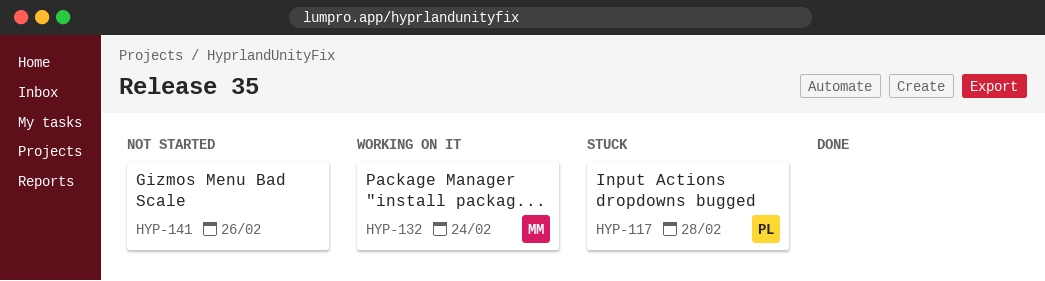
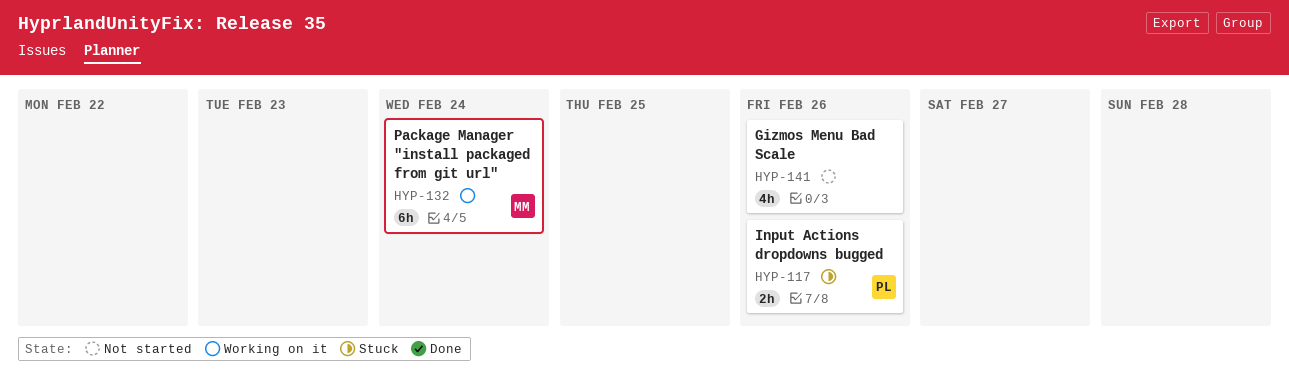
HYP-117, due: Feb 28 -> Feb 26

